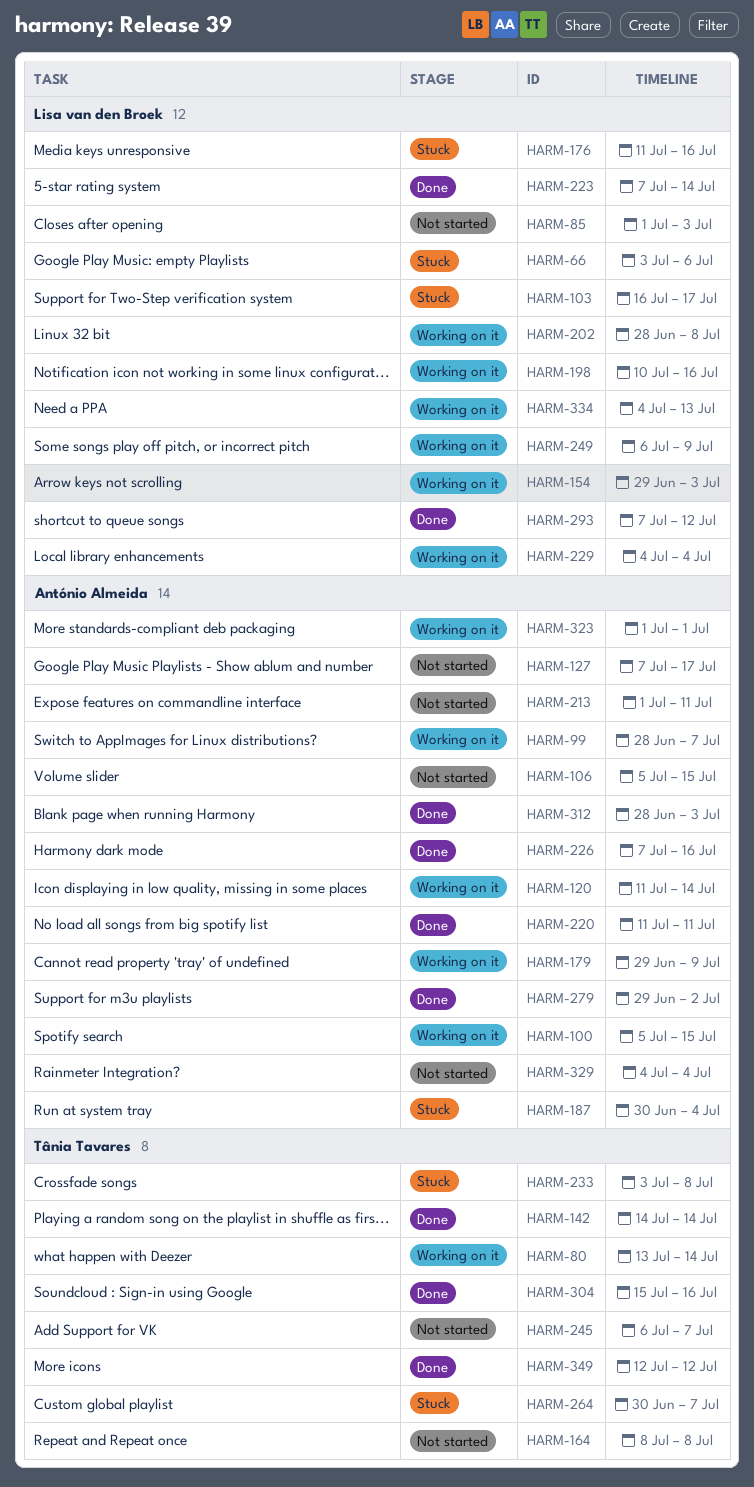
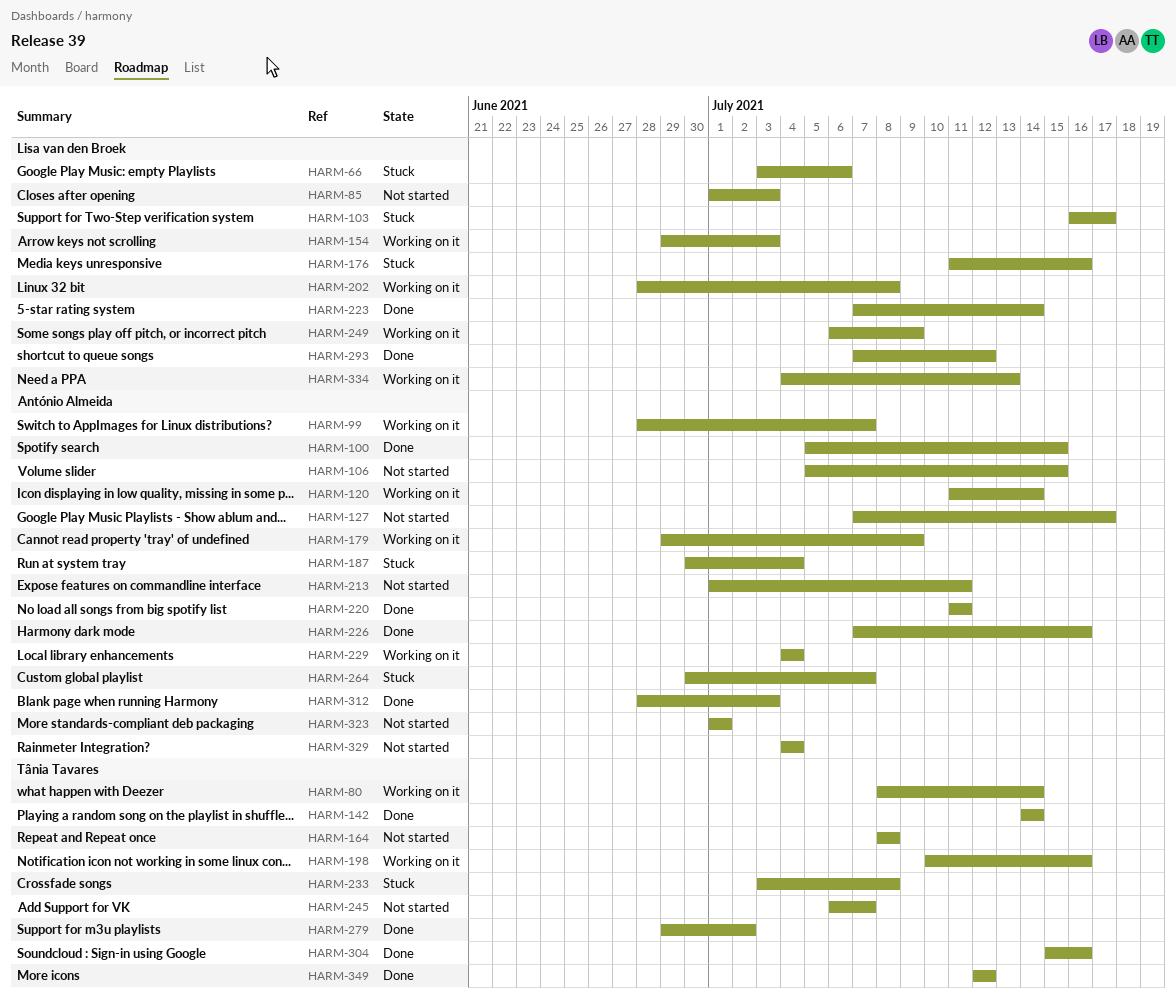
HARM-80, start: Jul 13 -> Jul 8
HARM-100, status: Working on it -> Done
HARM-198, owner: Lisa van den Broek -> Tânia Tavares
HARM-229, owner: Lisa van den Broek -> António Almeida
HARM-264, owner: Tânia Tavares -> António Almeida
HARM-279, owner: António Almeida -> Tânia Tavares
HARM-323, status: Working on it -> Not started

